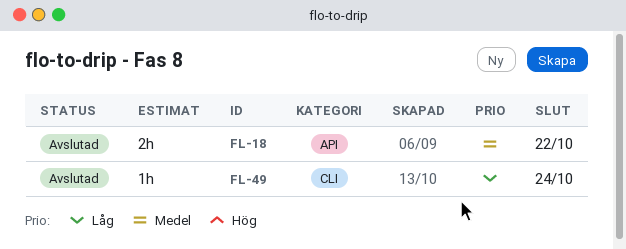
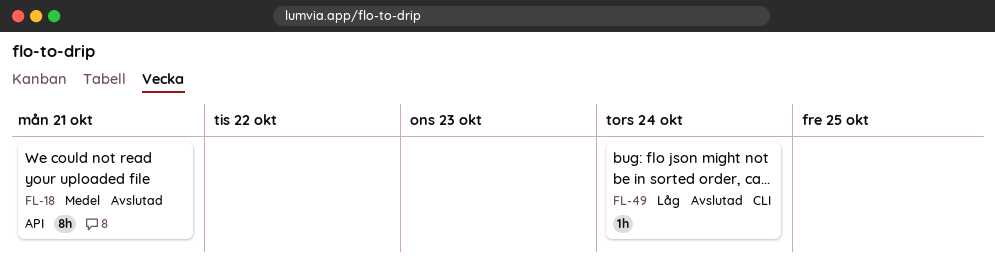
FL-18, estimate: 2h -> 8h
FL-18, due: Oct 22 -> Oct 21

